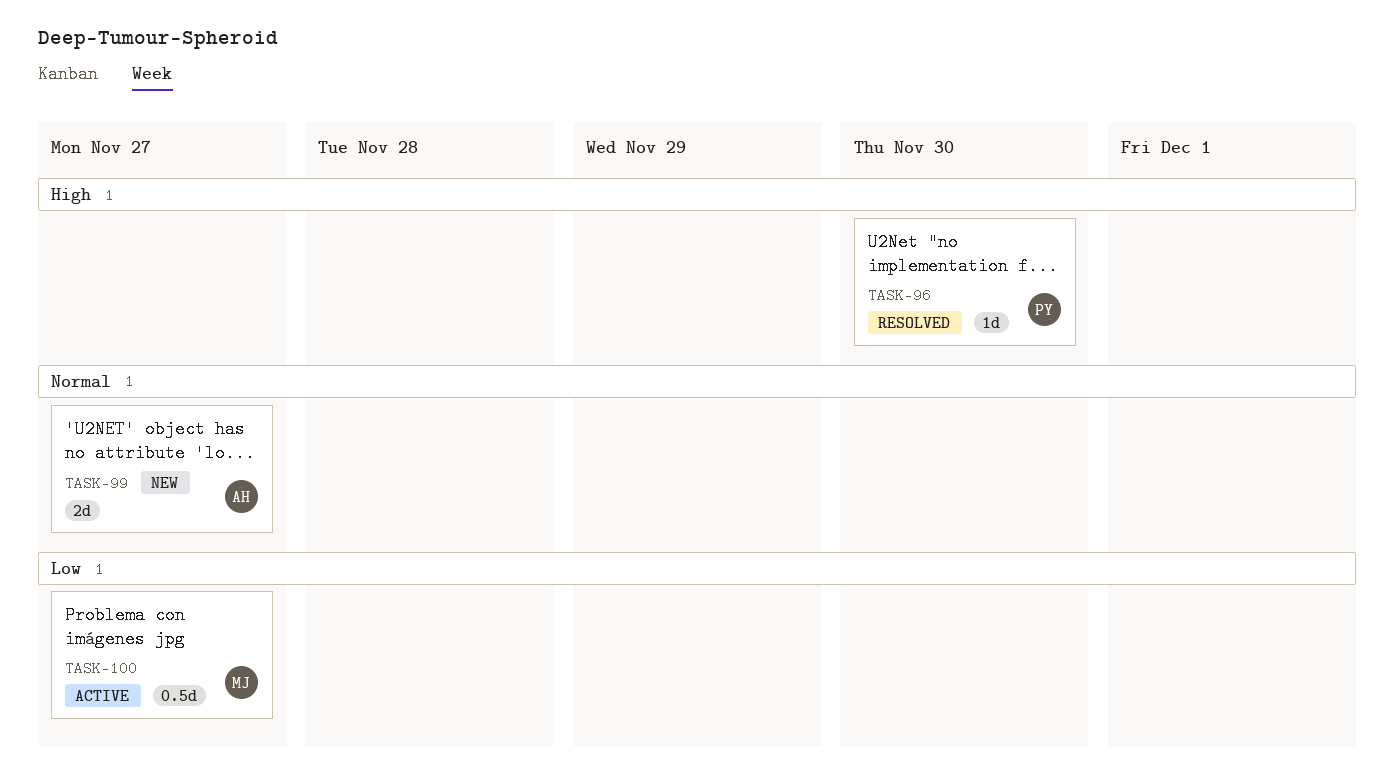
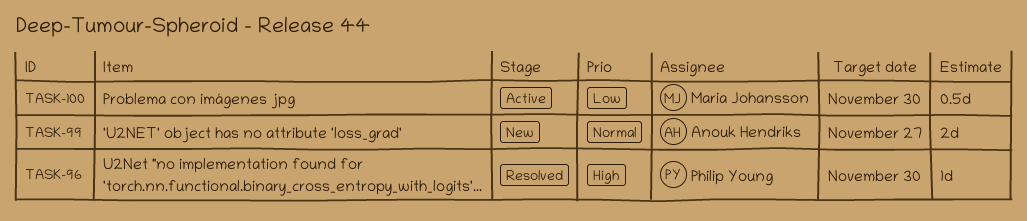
TASK-100, due: Nov 27 -> Nov 30

